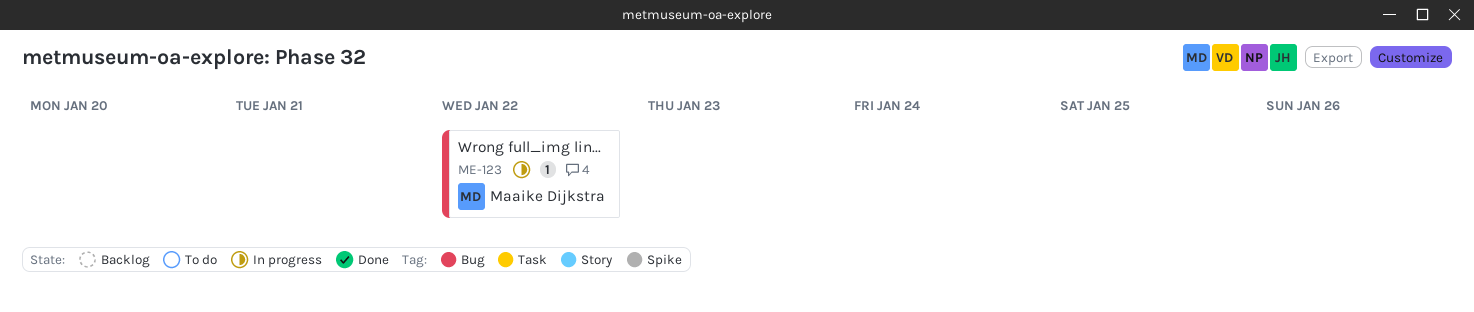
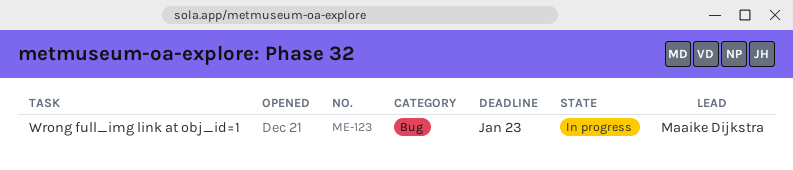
ME-123, due: Jan 22 -> Jan 23

